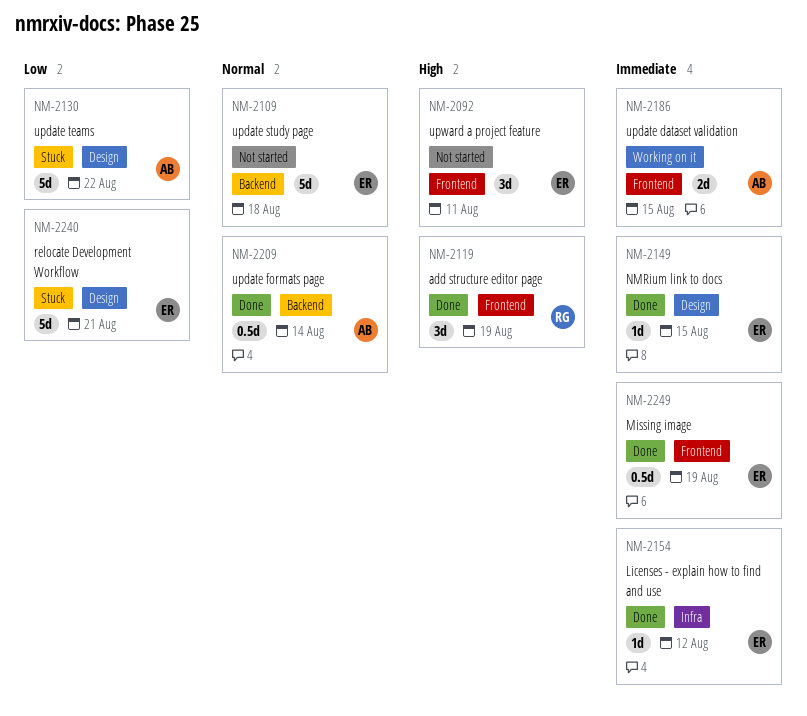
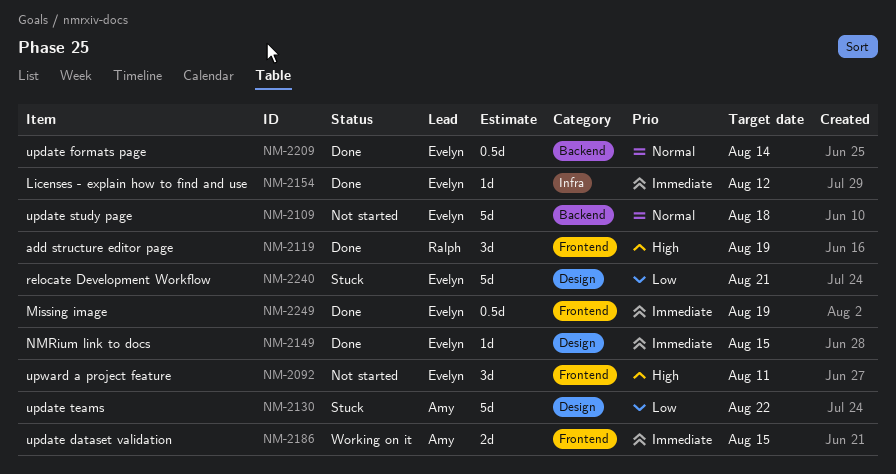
NM-2209, owner: Amy -> Evelyn

